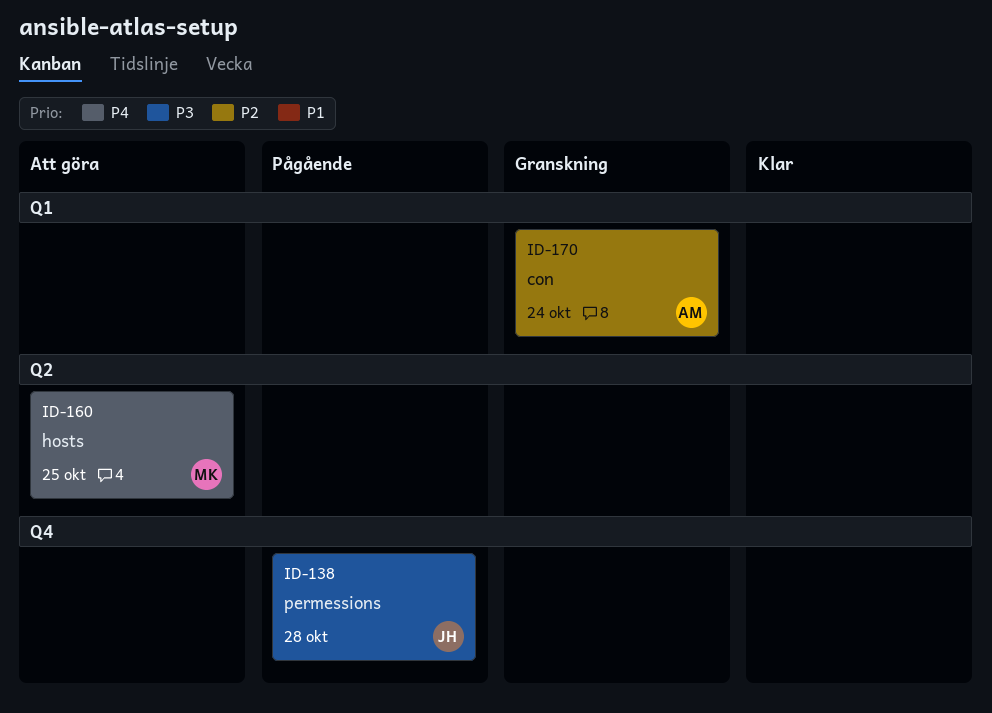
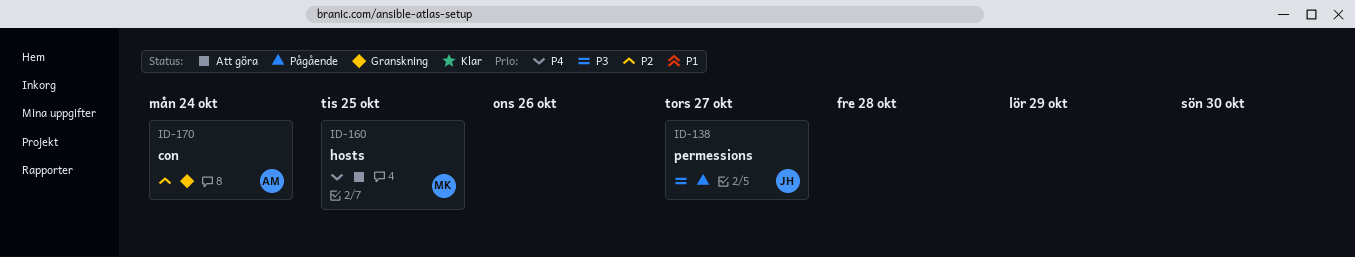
ID-138, due: Oct 28 -> Oct 27

